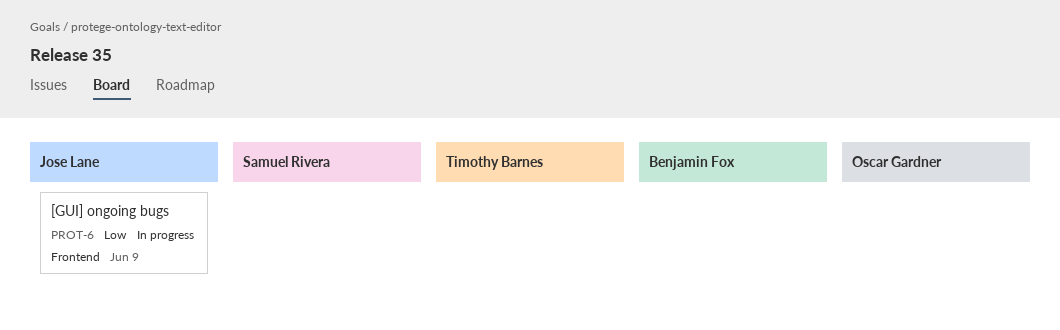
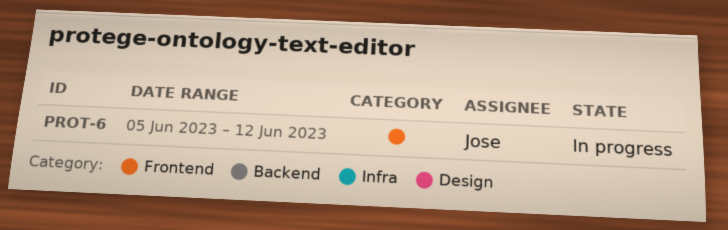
PROT-6, due: Jun 9 -> Jun 12

